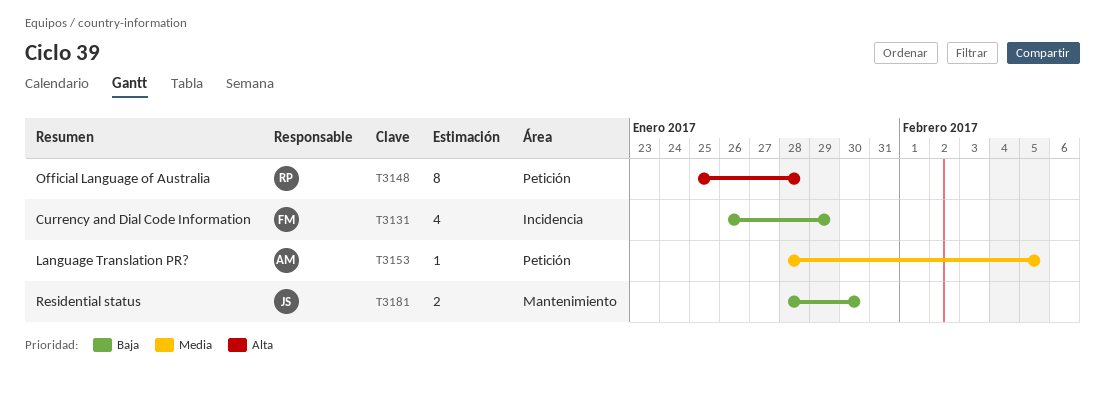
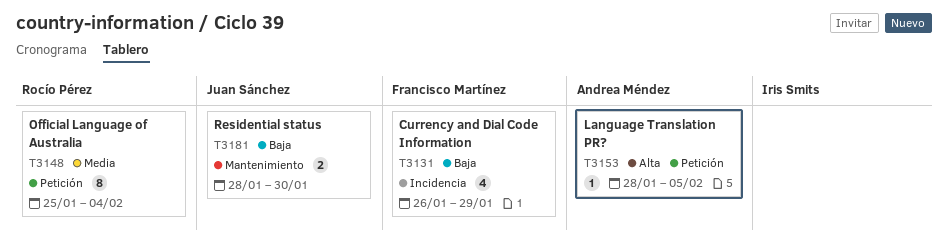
T3148, priority: Alta -> Media
T3148, due: Jan 28 -> Feb 4
T3153, priority: Media -> Alta

